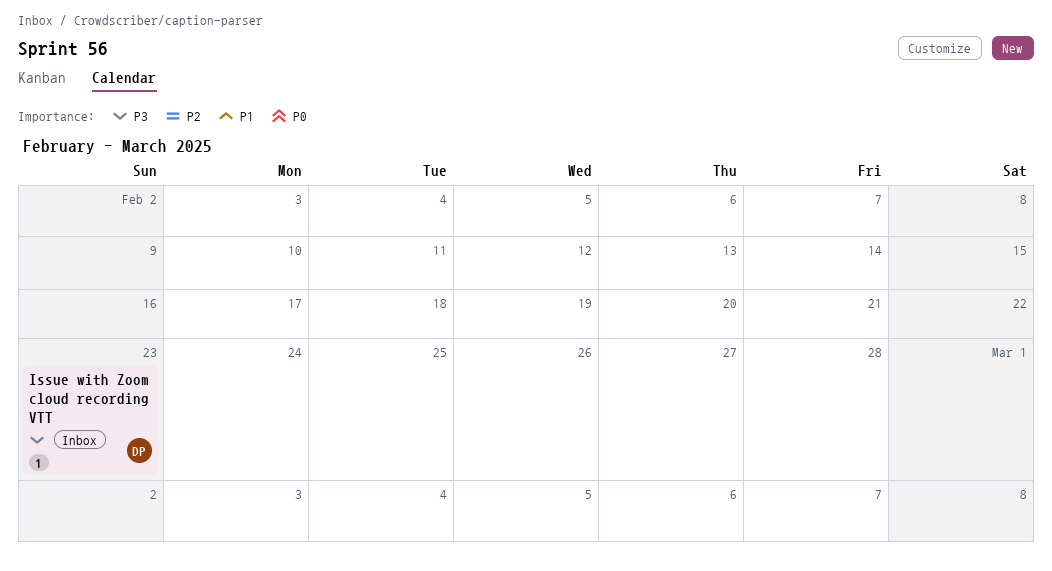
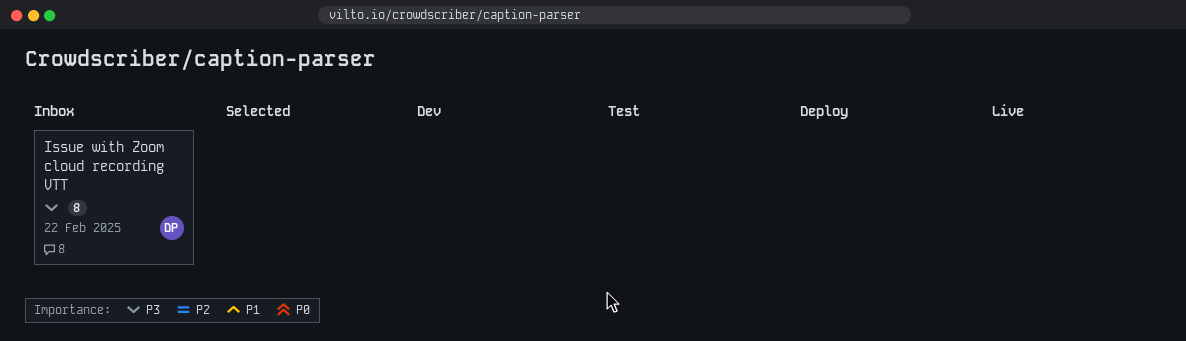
Issue with Zoom cloud recording VTT, estimate: 1 -> 8
Issue with Zoom cloud recording VTT, due: Feb 23 -> Feb 22

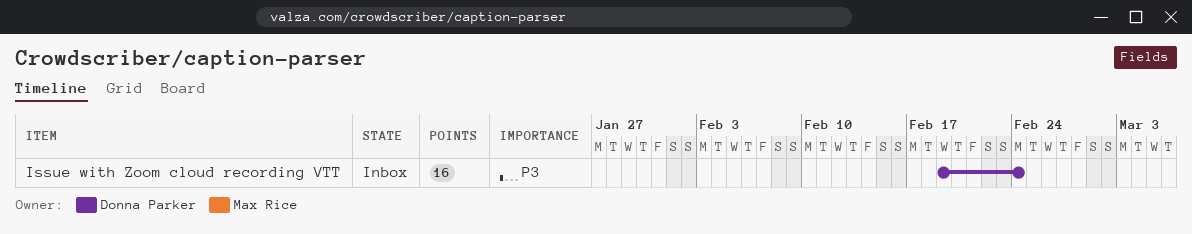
Issue with Zoom cloud recording VTT, estimate: 8 -> 16
Issue with Zoom cloud recording VTT, due: Feb 22 -> Feb 24

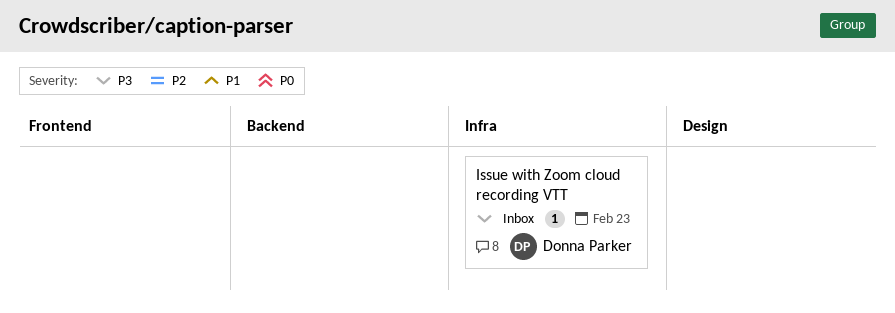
Issue with Zoom cloud recording VTT, estimate: 16 -> 1
Issue with Zoom cloud recording VTT, due: Feb 24 -> Feb 23

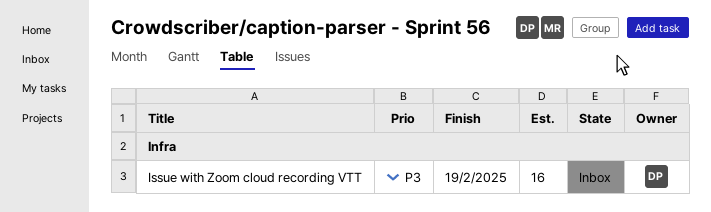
Issue with Zoom cloud recording VTT, estimate: 1 -> 16
Issue with Zoom cloud recording VTT, due: Feb 23 -> Feb 19

